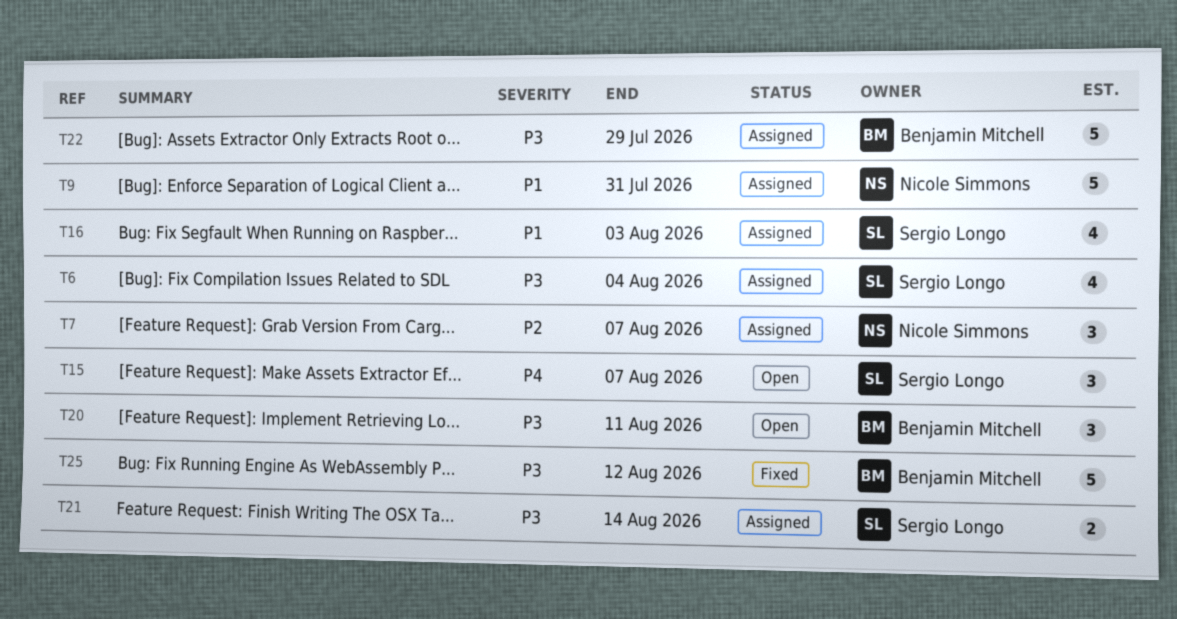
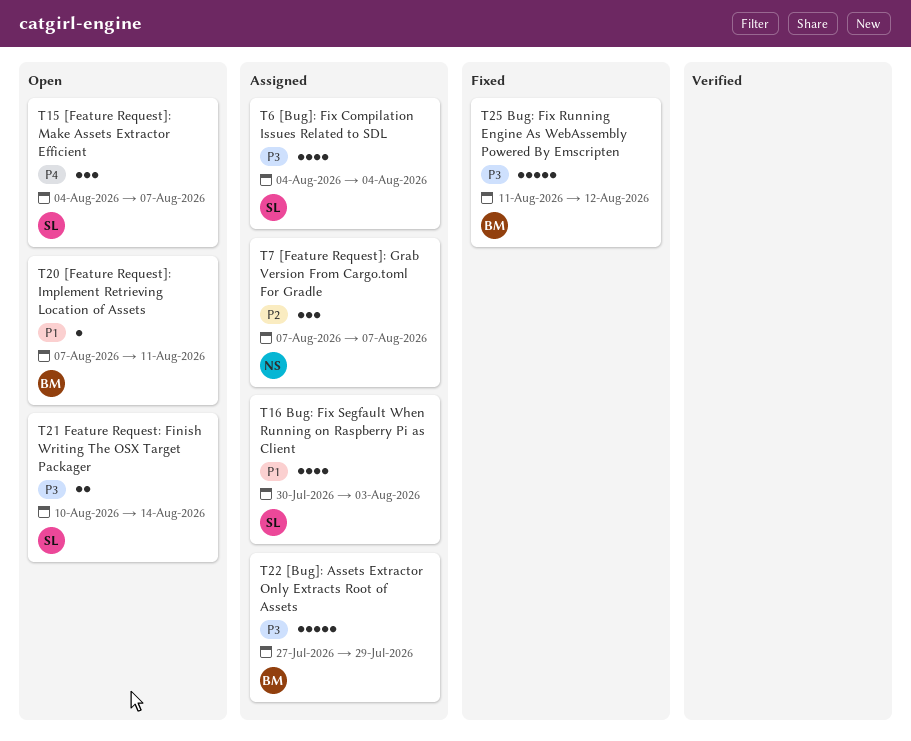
T9: present -> none
T20, priority: P3 -> P1
T20, estimate: 3 -> 1
T21, status: Assigned -> Open

